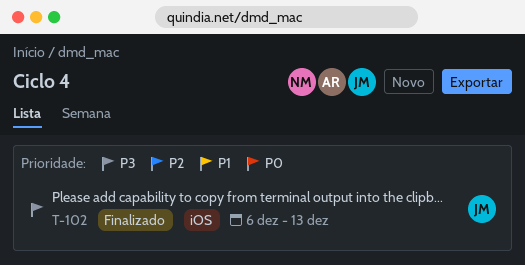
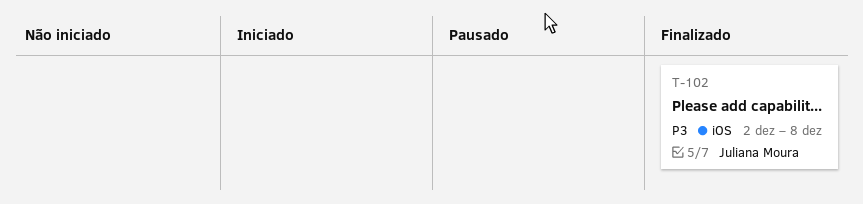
T-102, start: Dec 6 -> Dec 2
T-102, due: Dec 13 -> Dec 8

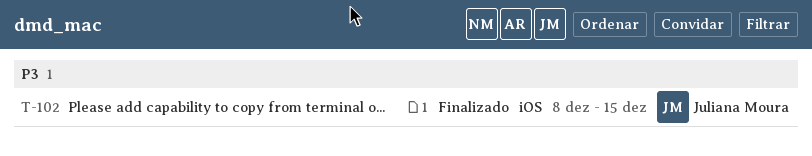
T-102, start: Dec 2 -> Dec 8
T-102, due: Dec 8 -> Dec 15

